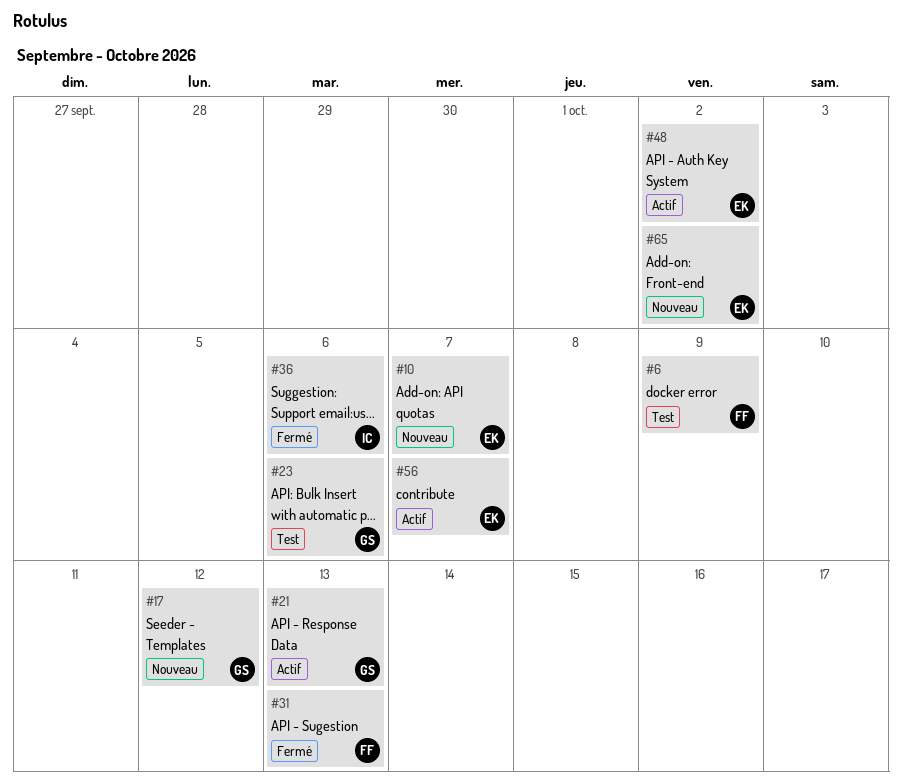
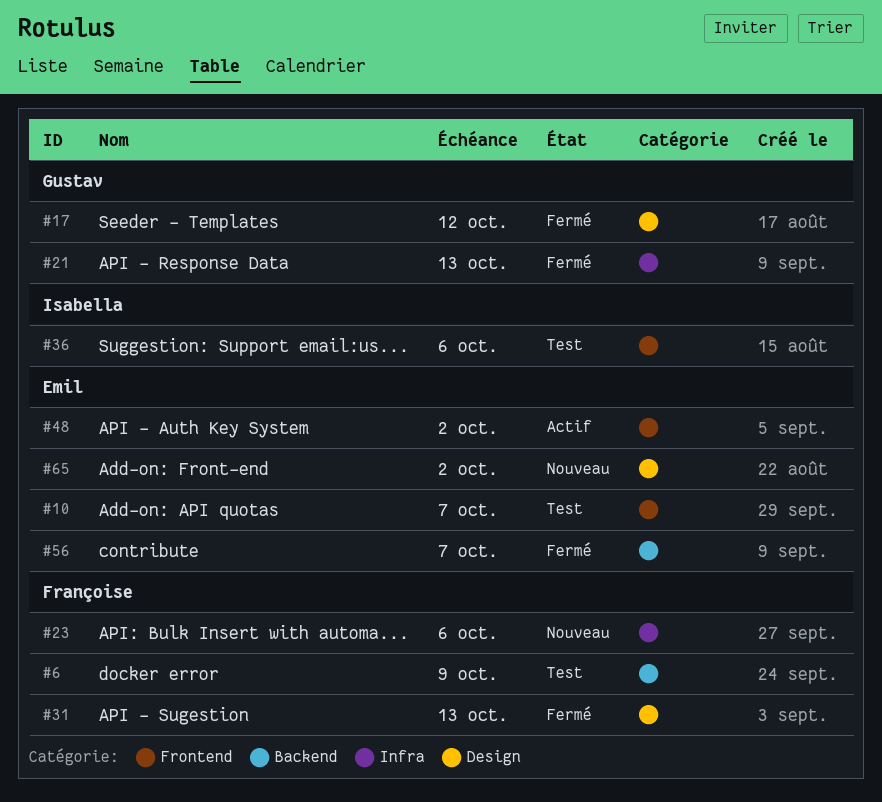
#10, status: Nouveau -> Test
#17, status: Nouveau -> Fermé
#21, status: Actif -> Fermé
#23, status: Test -> Nouveau
#23, owner: Gustav -> Françoise
#36, status: Fermé -> Test
#56, status: Actif -> Fermé

